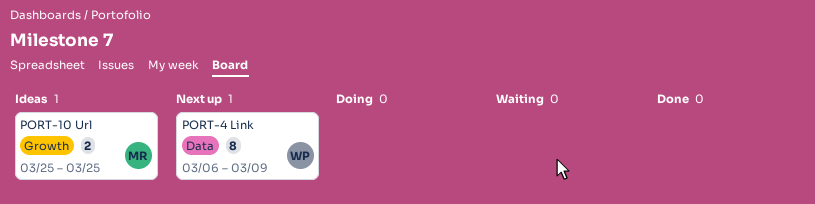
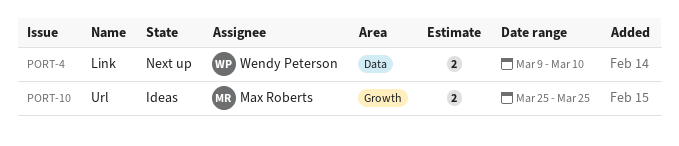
PORT-4, estimate: 8 -> 2
PORT-4, start: Mar 6 -> Mar 9
PORT-4, due: Mar 9 -> Mar 10

